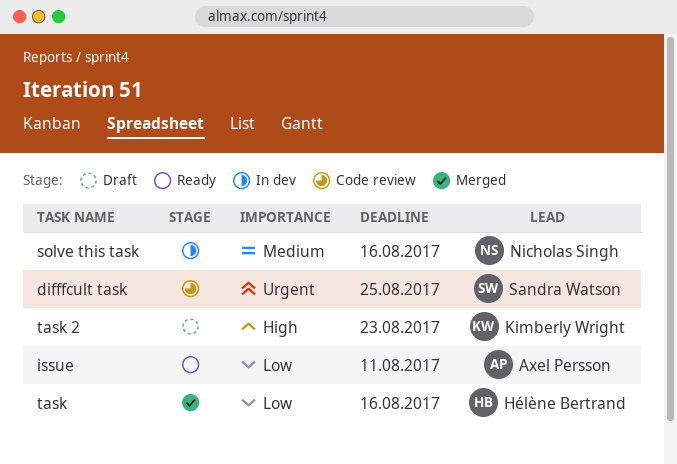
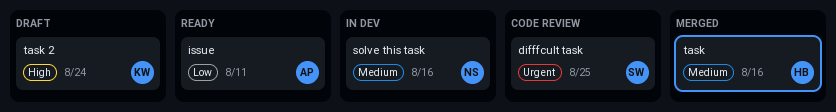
task, priority: Low -> Medium
task 2, due: Aug 23 -> Aug 24

